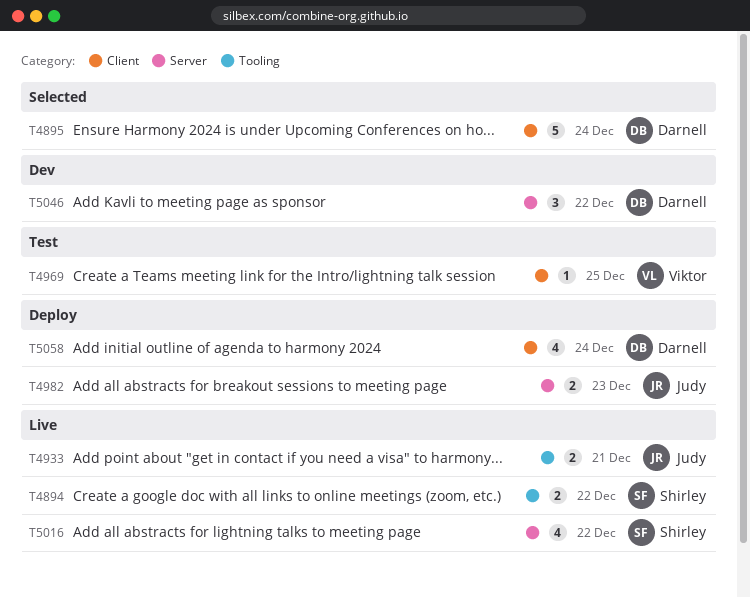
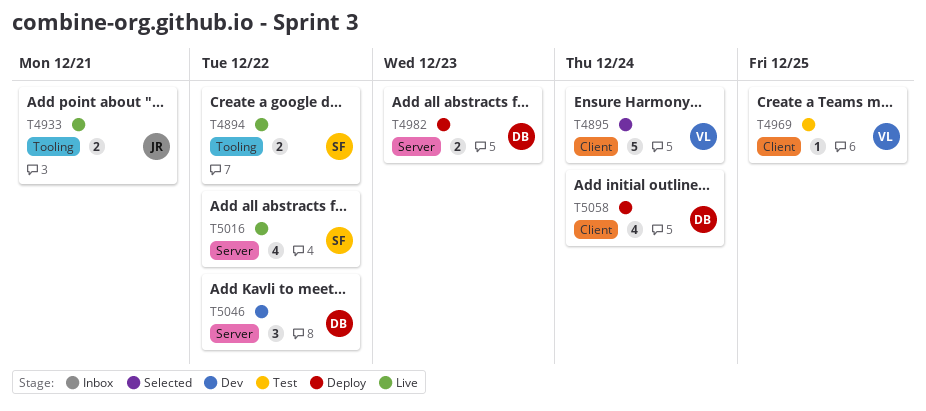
T4895, owner: Darnell -> Viktor
T4982, owner: Judy -> Darnell

